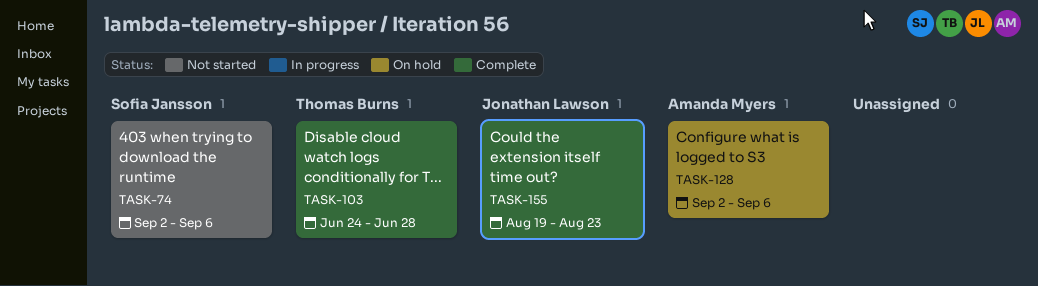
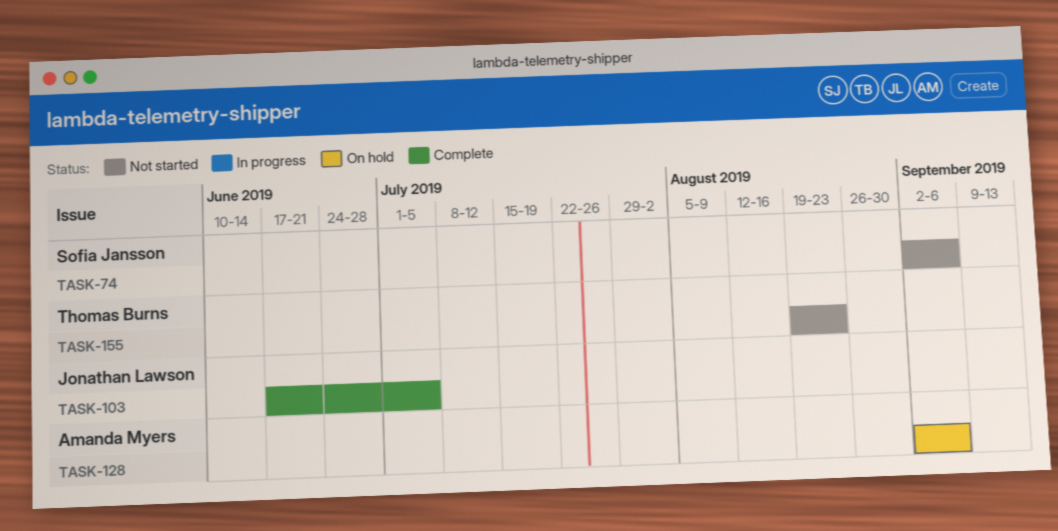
TASK-103, owner: Thomas Burns -> Jonathan Lawson
TASK-103, start: Jun 24 -> Jun 17
TASK-103, due: Jun 28 -> Jul 5
TASK-155, status: Complete -> Not started
TASK-155, owner: Jonathan Lawson -> Thomas Burns

